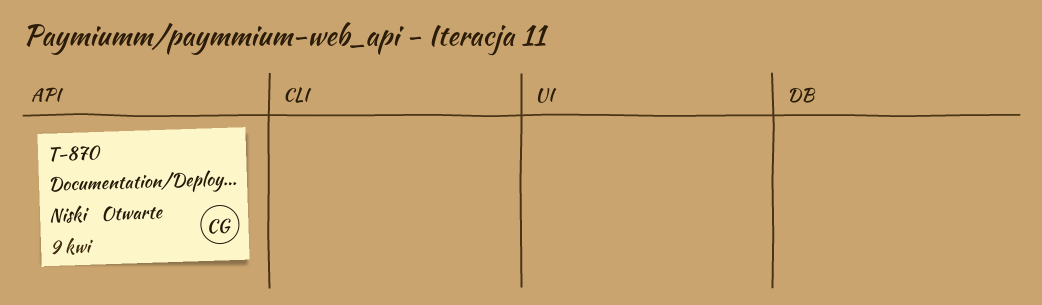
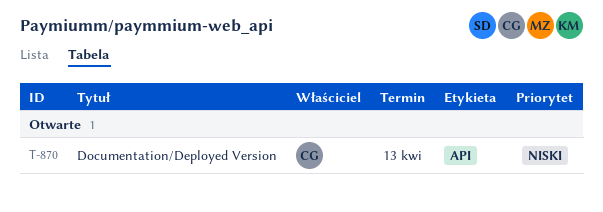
T-870, due: Apr 9 -> Apr 13

